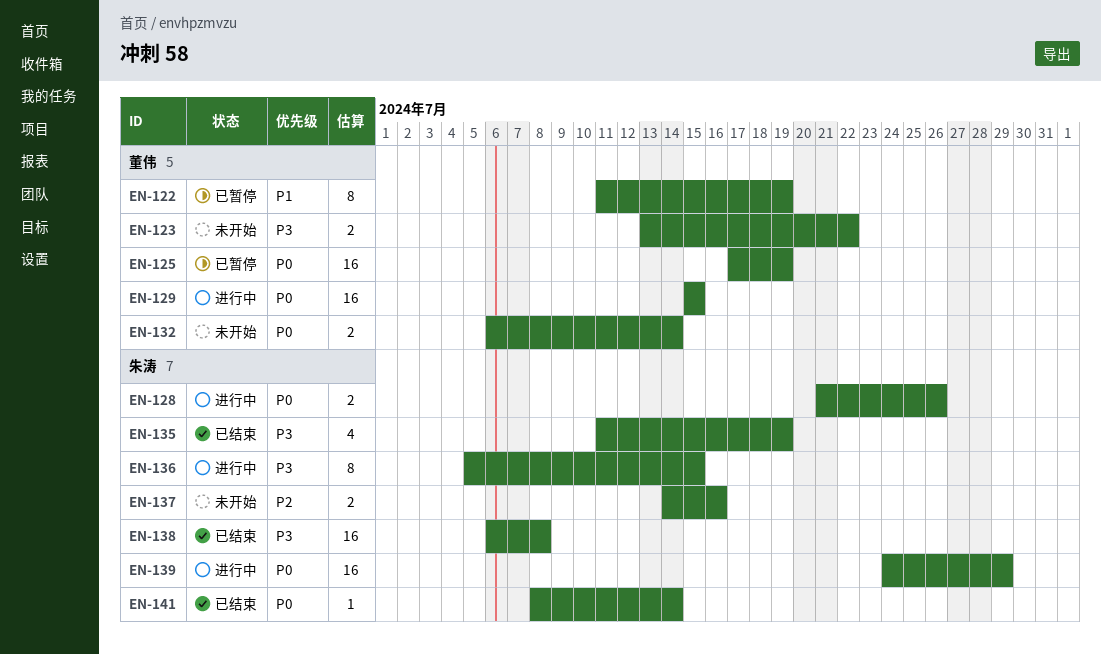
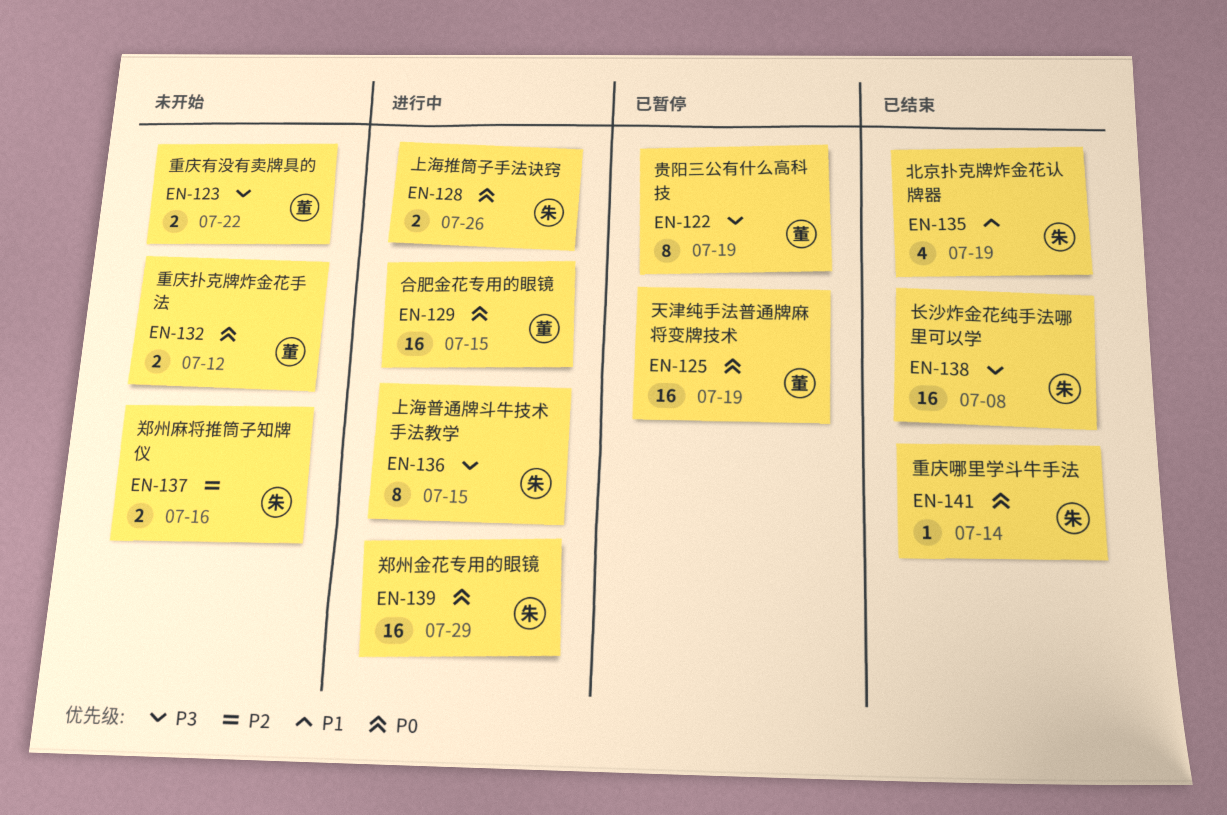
EN-122, priority: P1 -> P3
EN-132, due: Jul 14 -> Jul 12
EN-135, priority: P3 -> P1

